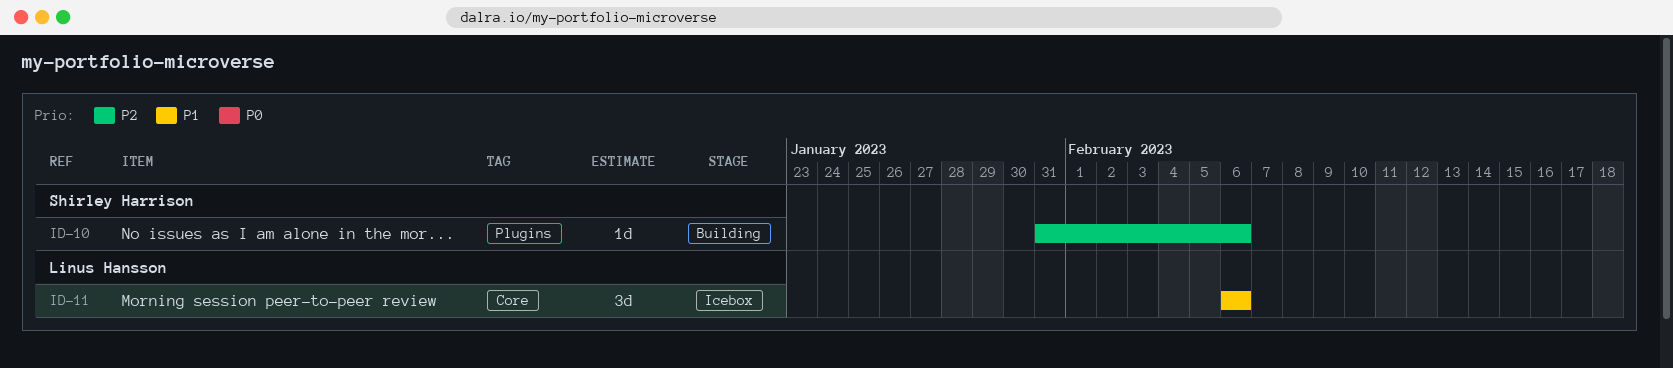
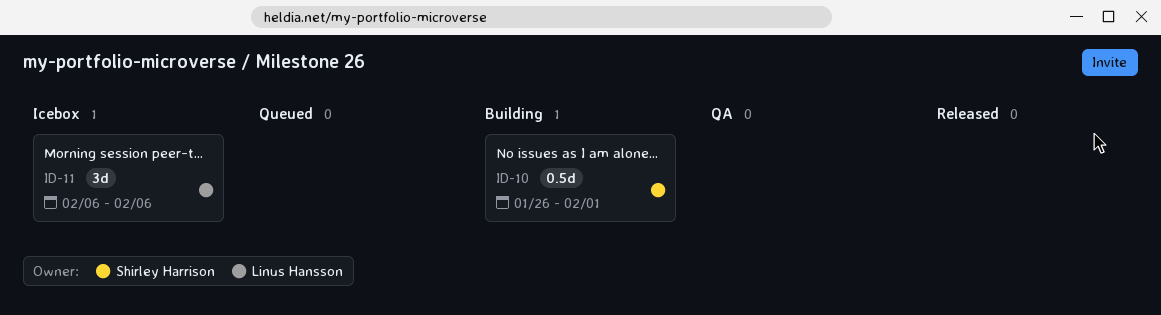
ID-10, estimate: 1d -> 0.5d
ID-10, start: Jan 31 -> Jan 26
ID-10, due: Feb 6 -> Feb 1

